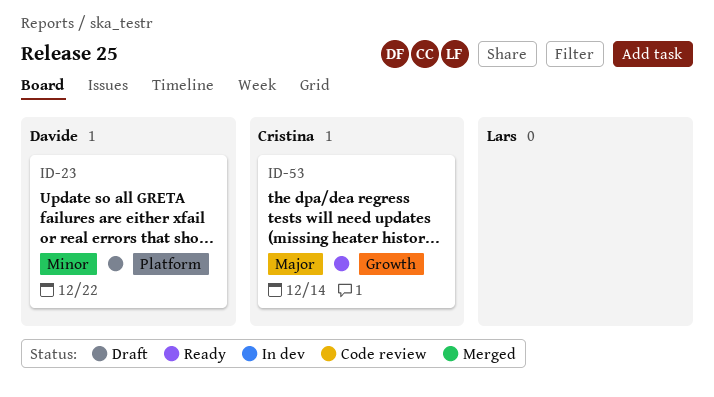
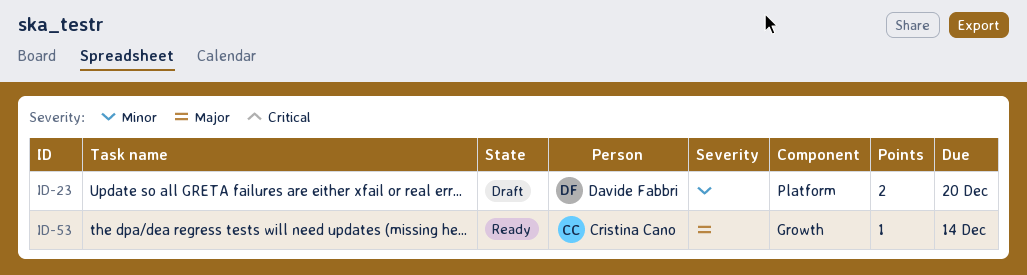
ID-23, due: Dec 22 -> Dec 20

